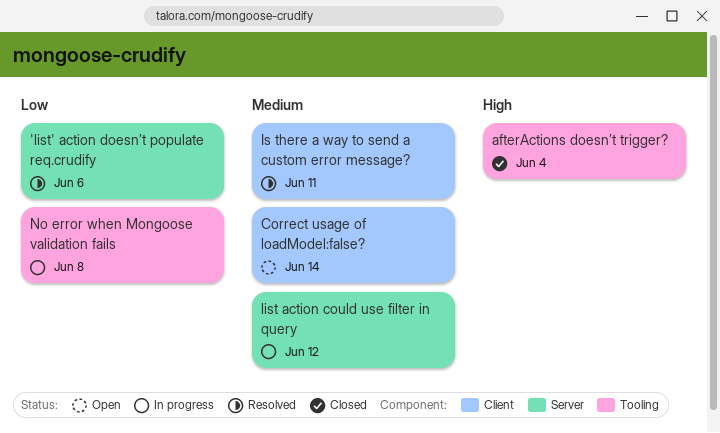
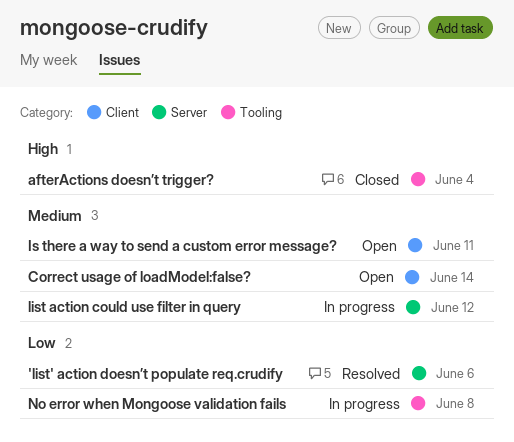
Is there a way to send a custom error message?, status: Resolved -> Open

